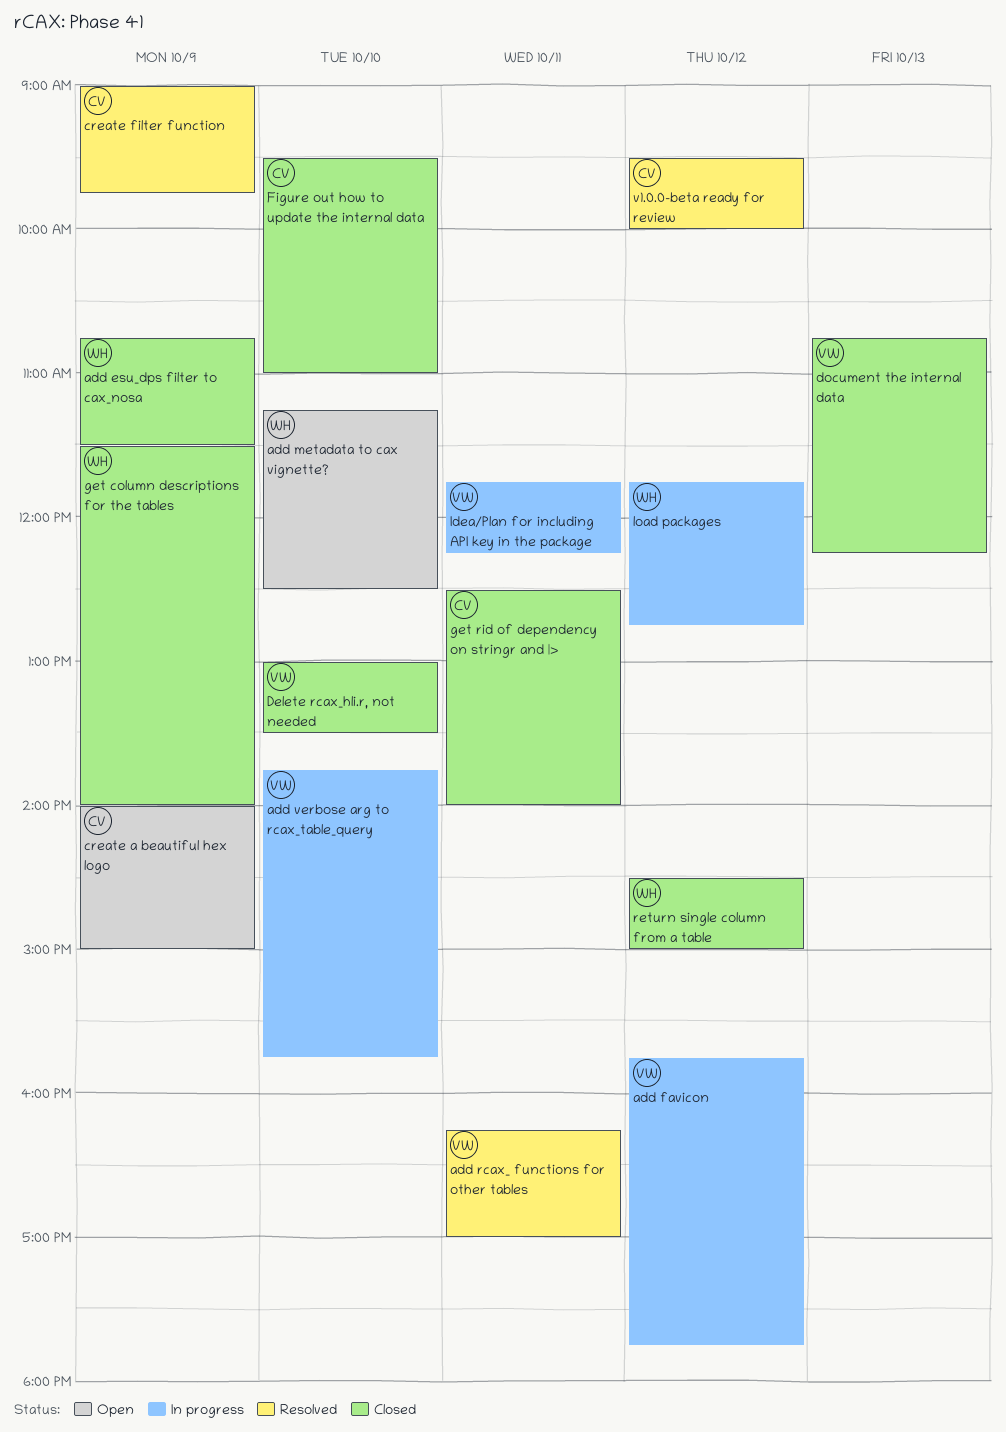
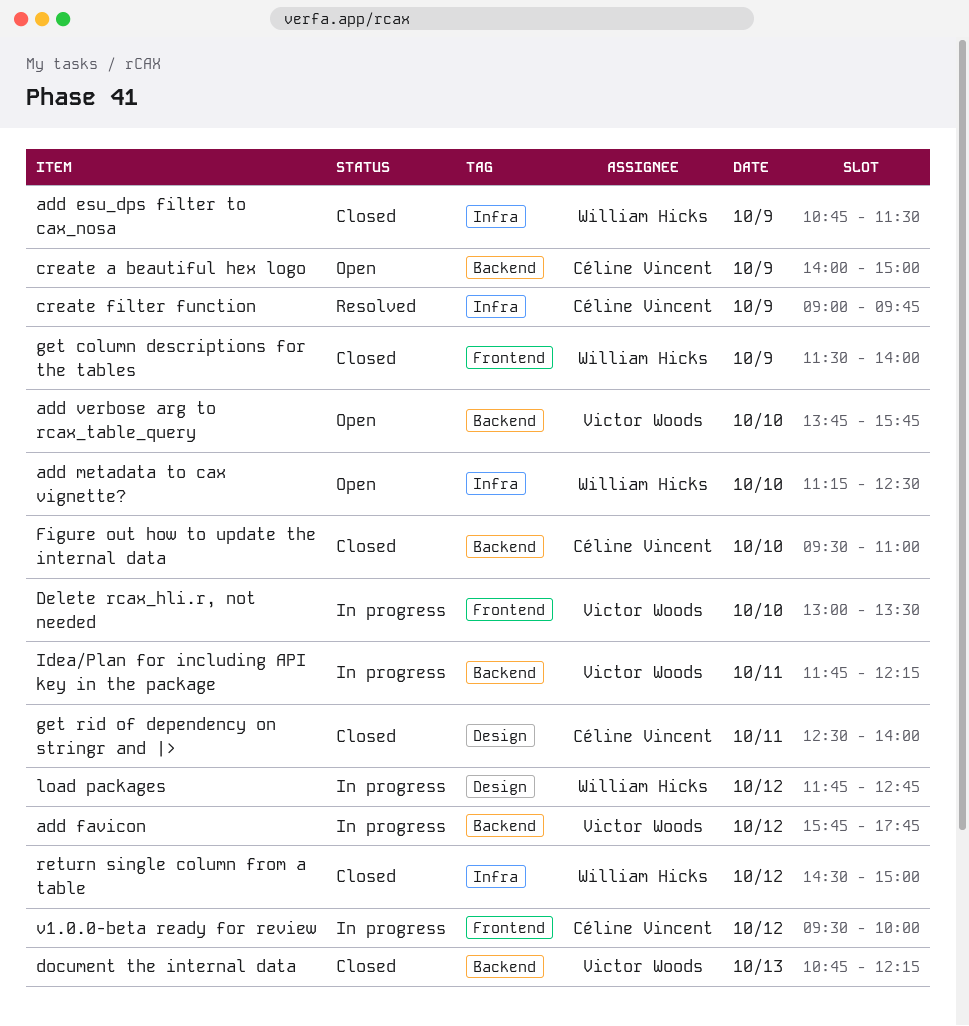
add rcax_ functions for other tables: present -> none
add verbose arg to rcax_table_query, status: In progress -> Open
Delete rcax_hli.r, not needed, status: Closed -> In progress
v1.0.0-beta ready for review, status: Resolved -> In progress

